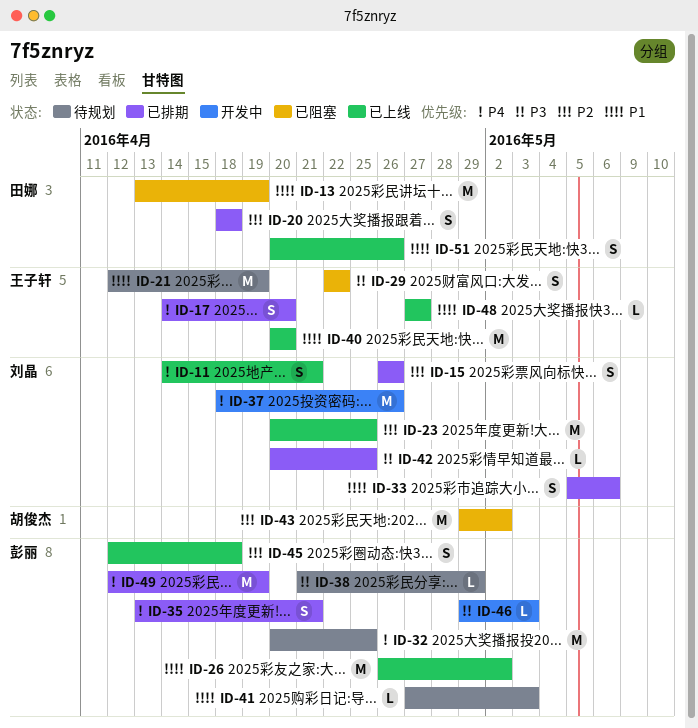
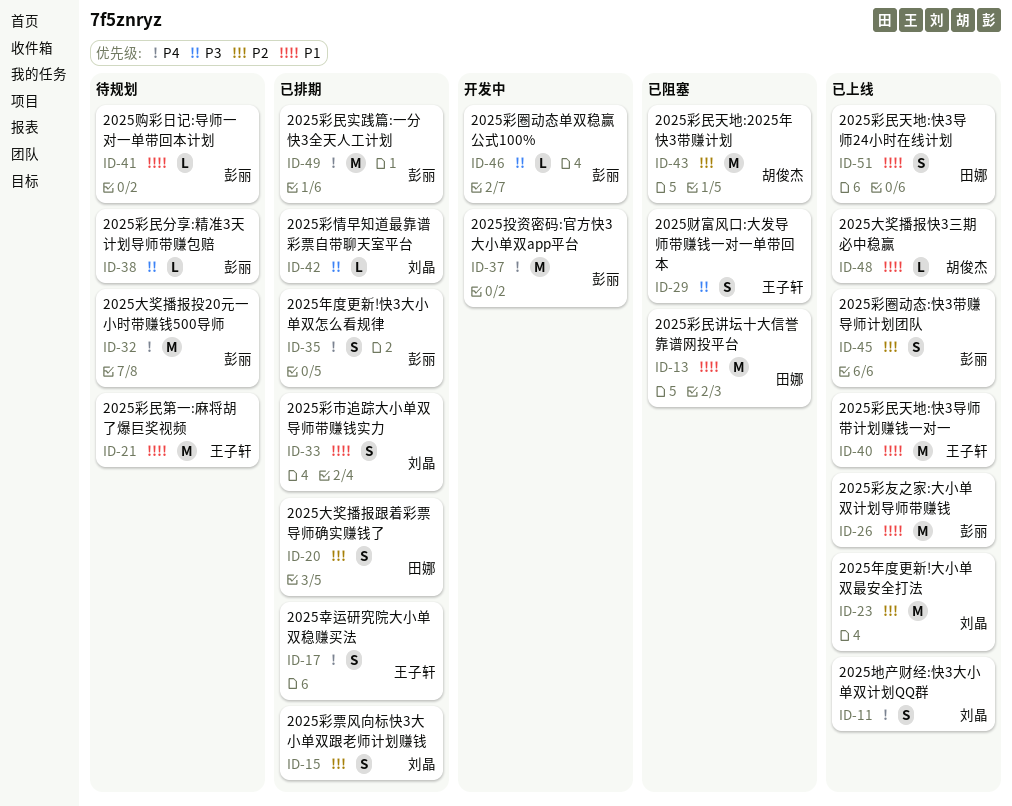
ID-37, owner: 刘晶 -> 彭丽
ID-48, owner: 王子轩 -> 胡俊杰

